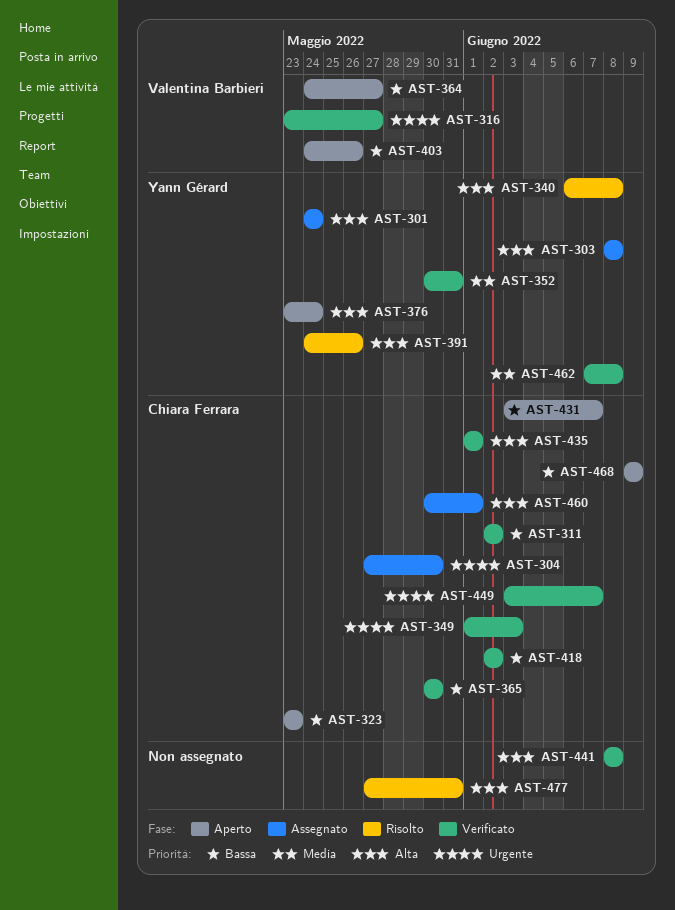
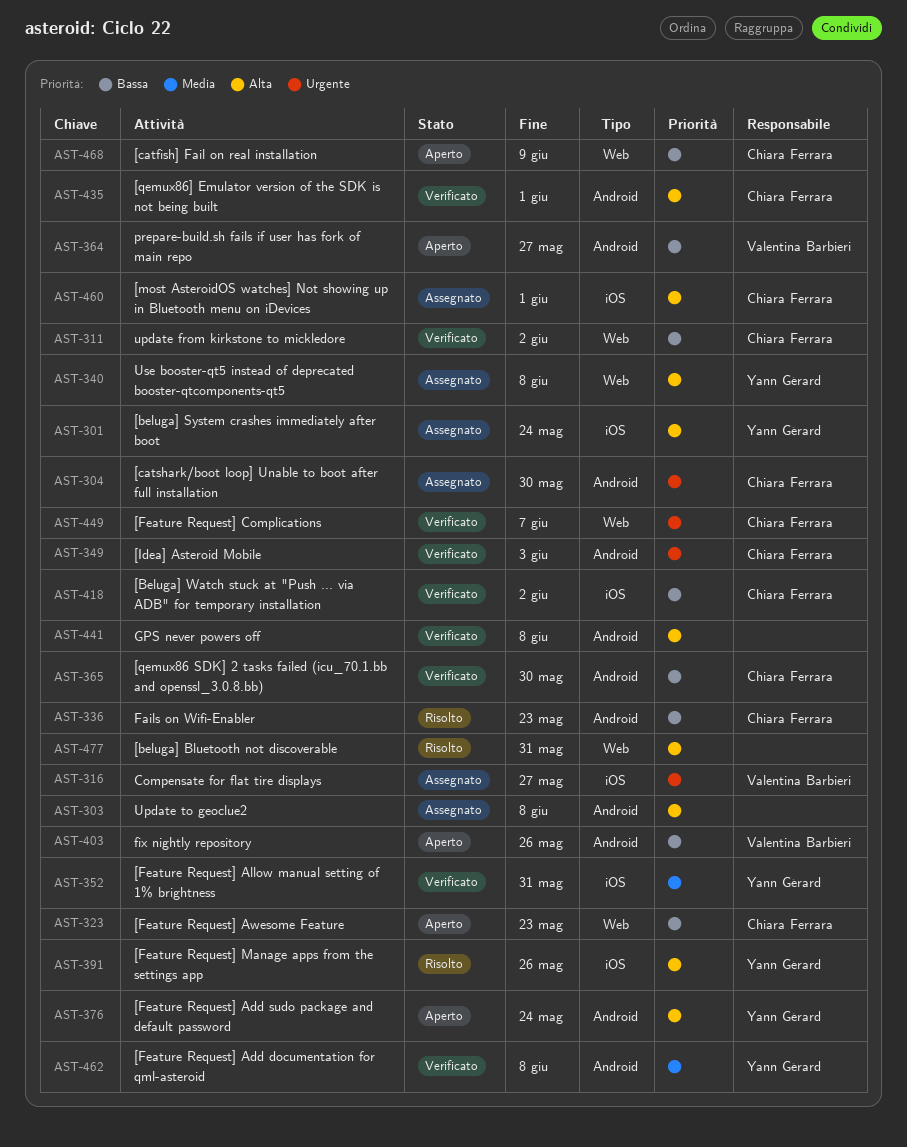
AST-303, owner: Yann Gérard -> none
AST-316, status: Verificato -> Assegnato
AST-336: none -> present
AST-340, status: Risolto -> Assegnato
AST-431: present -> none

